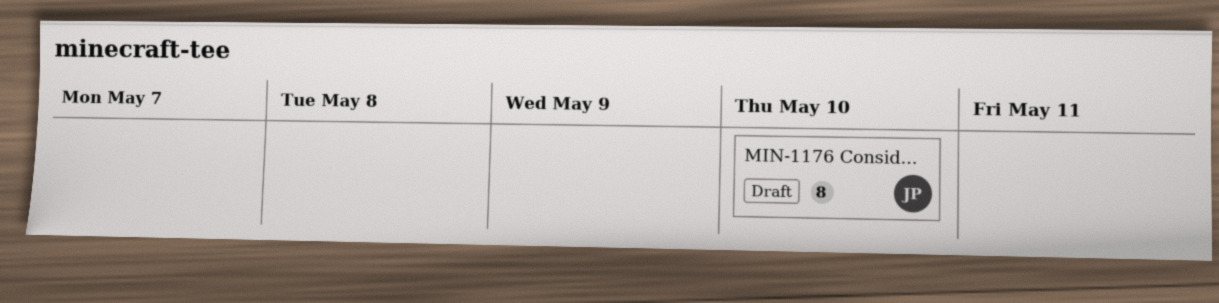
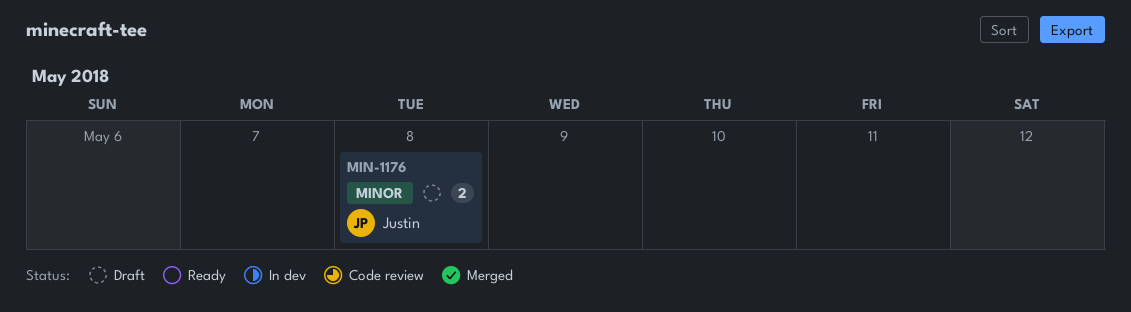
MIN-1176, estimate: 8 -> 2
MIN-1176, due: May 10 -> May 8

